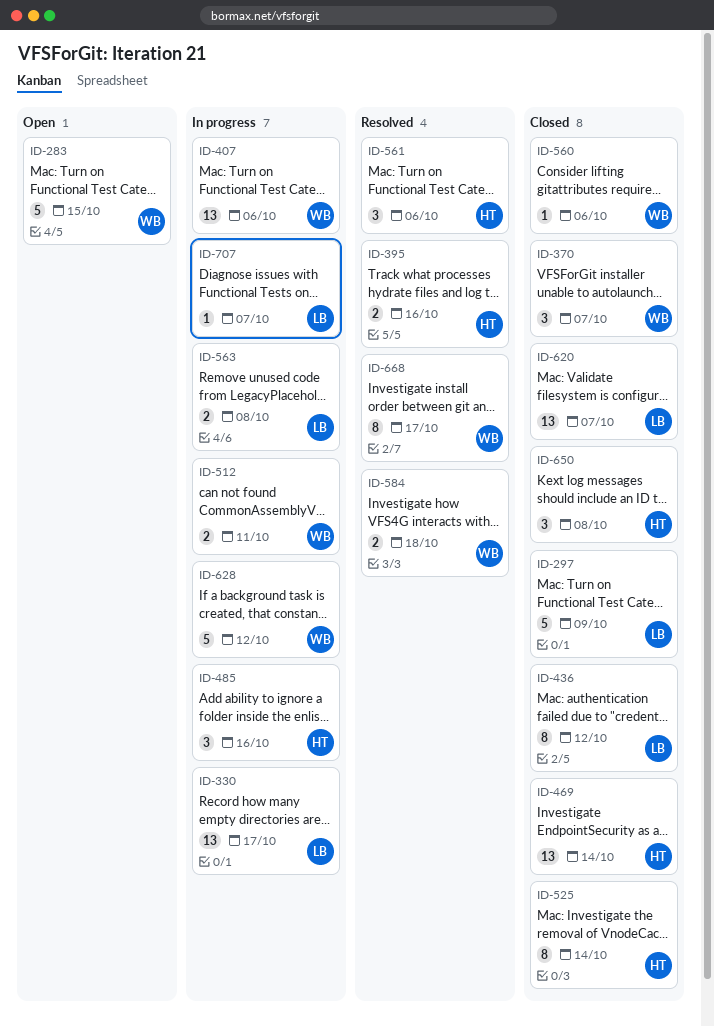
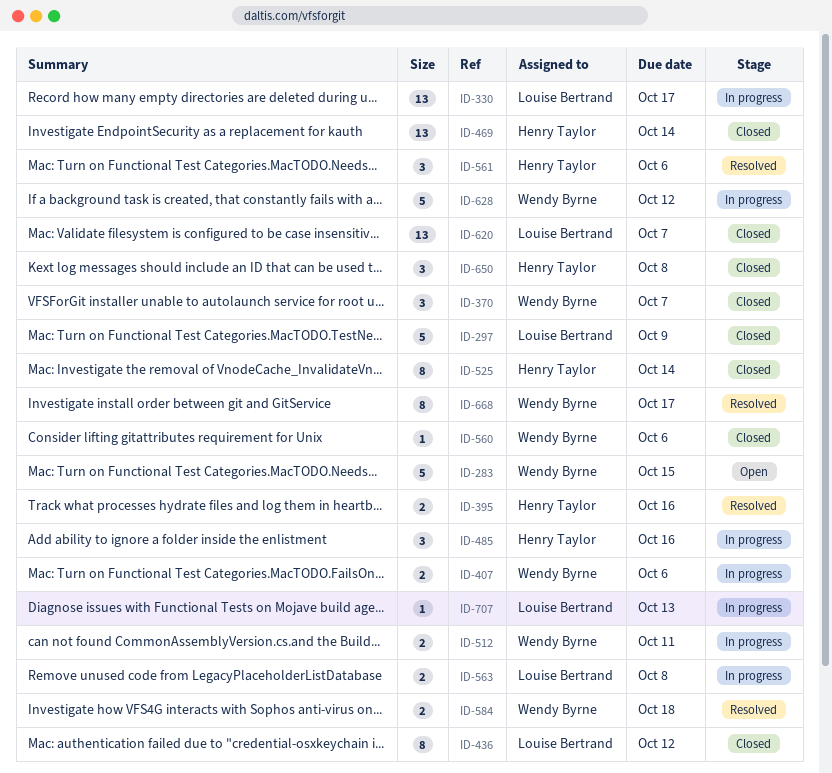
ID-407, estimate: 13 -> 2
ID-707, due: Oct 7 -> Oct 13

